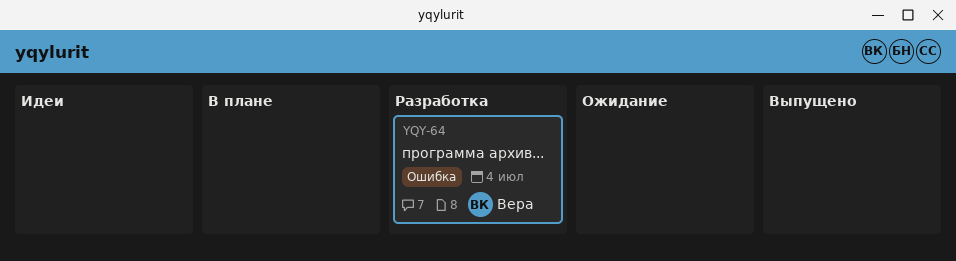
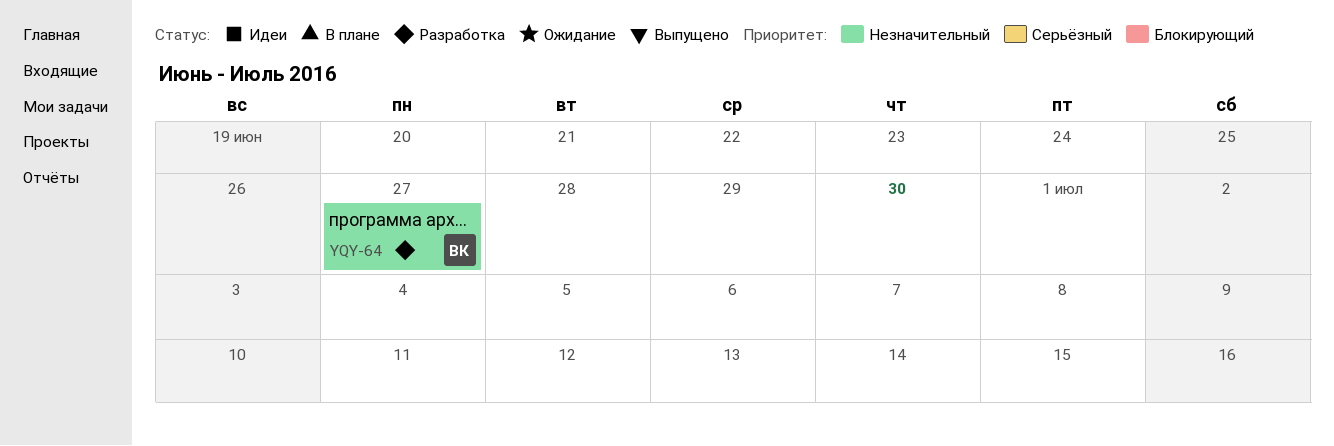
YQY-64, due: Jul 4 -> Jun 27

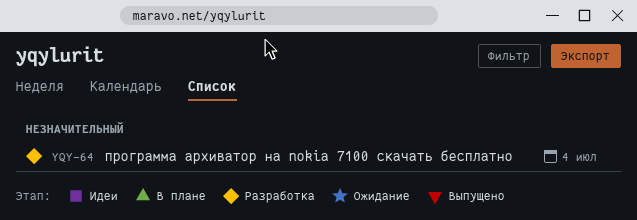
YQY-64, due: Jun 27 -> Jul 4

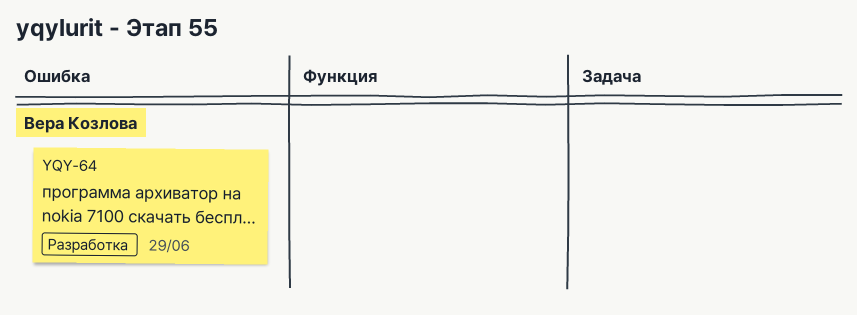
YQY-64, due: Jul 4 -> Jun 29

